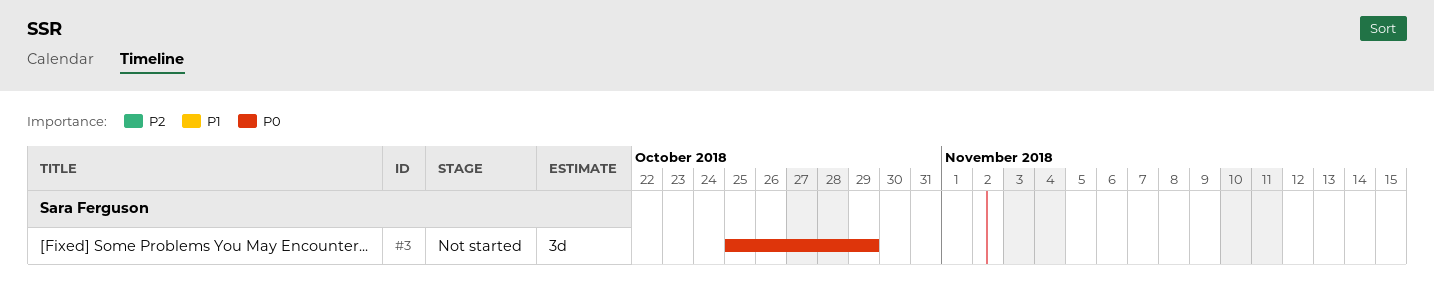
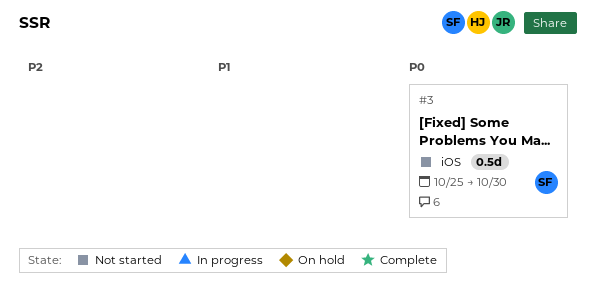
#3, estimate: 3d -> 0.5d
#3, due: Oct 29 -> Oct 30

